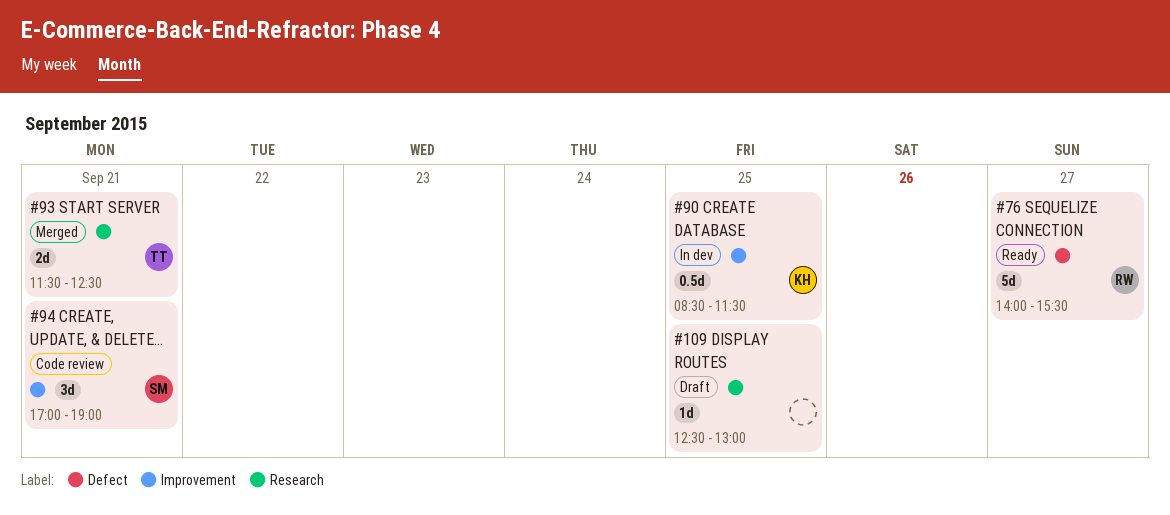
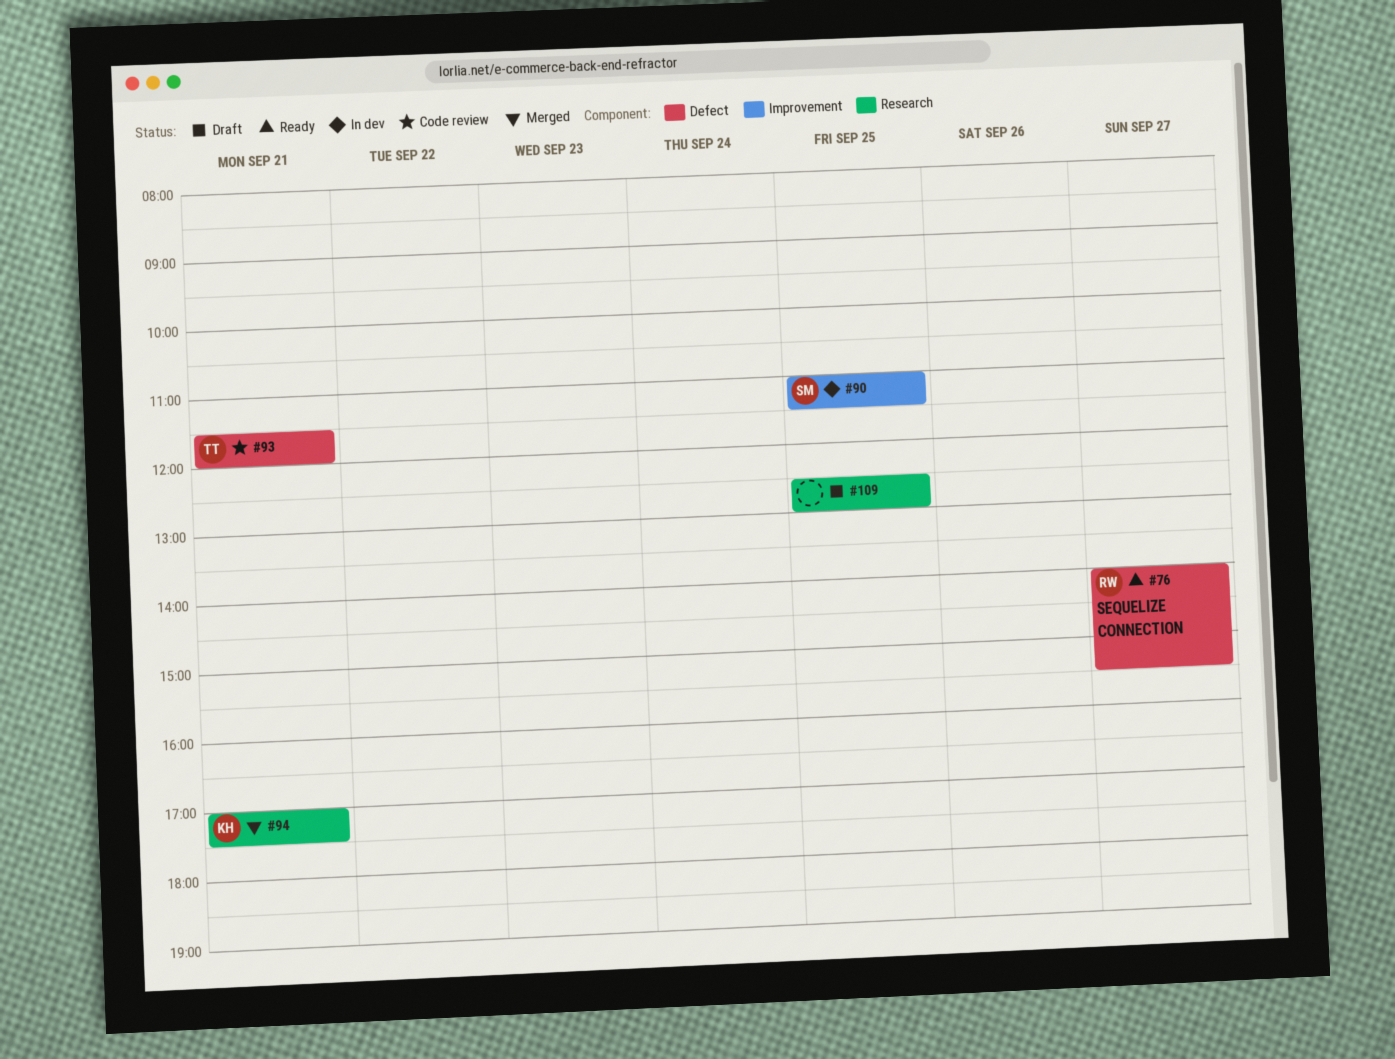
#90, owner: KH -> SM
#90, begins: 08:30 -> 11:00
#93, status: Merged -> Code review
#93, label: Research -> Defect
#93, ends: 12:30 -> 12:00
#94, status: Code review -> Merged
#94, owner: SM -> KH
#94, label: Improvement -> Research
#94, ends: 19:00 -> 17:30

